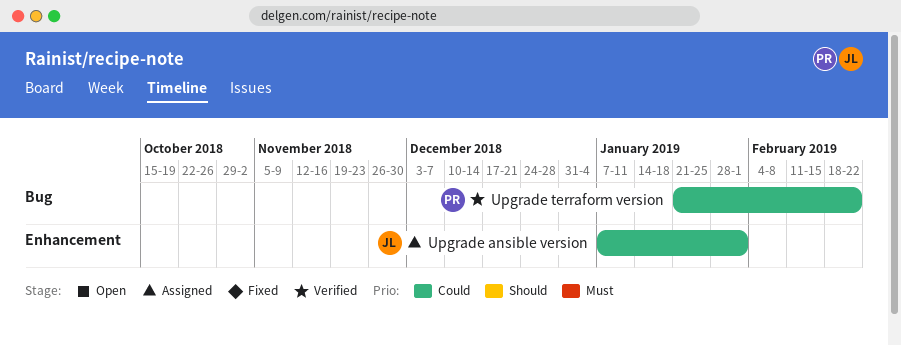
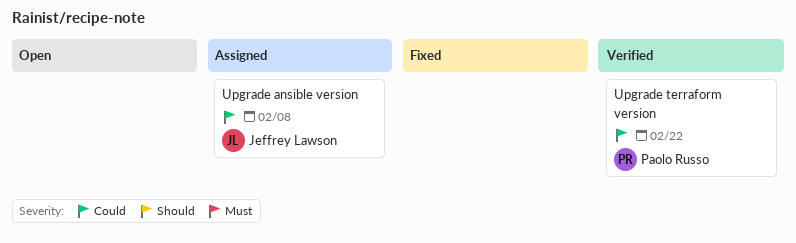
Upgrade ansible version, due: Feb 1 -> Feb 8

